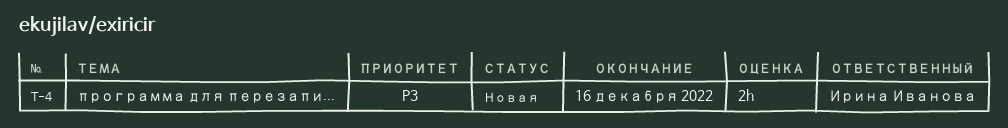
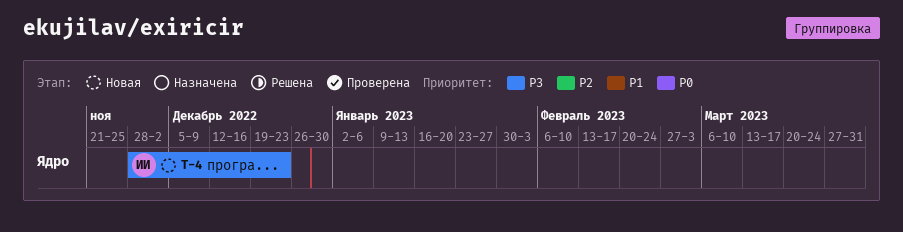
T-4, due: Dec 16 -> Dec 23

